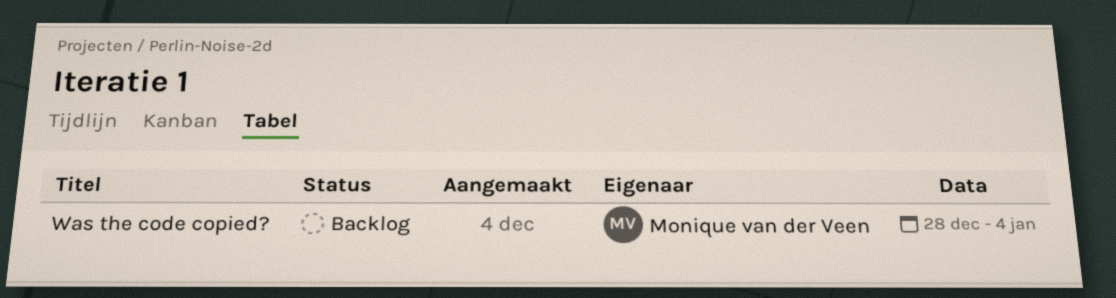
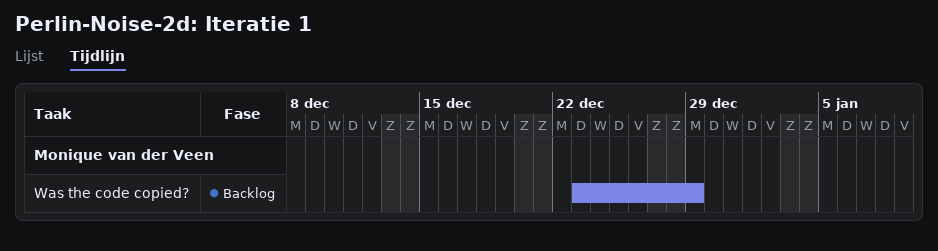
Was the code copied?, start: Dec 28 -> Dec 23
Was the code copied?, due: Jan 4 -> Dec 29

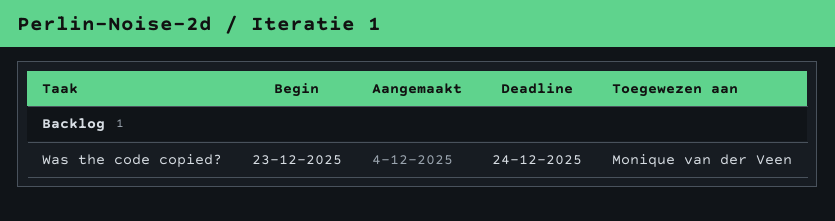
Was the code copied?, due: Dec 29 -> Dec 24

